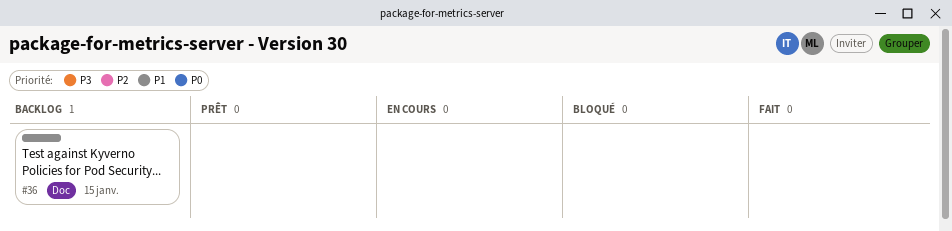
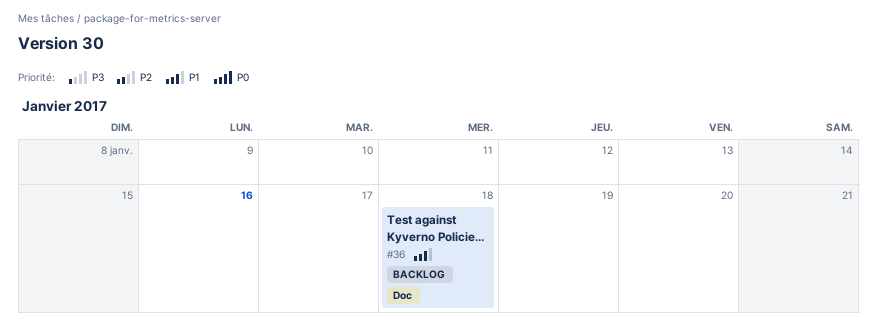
#36, due: Jan 15 -> Jan 18

